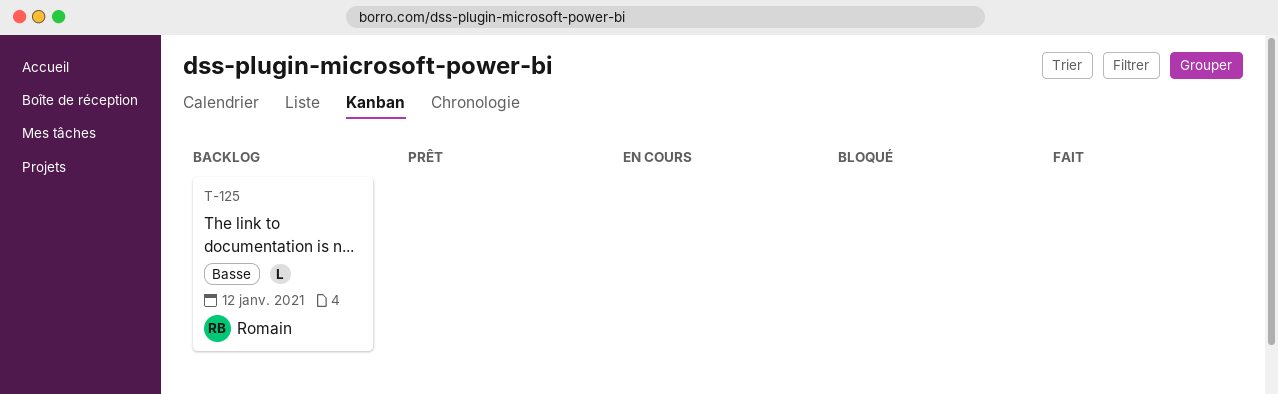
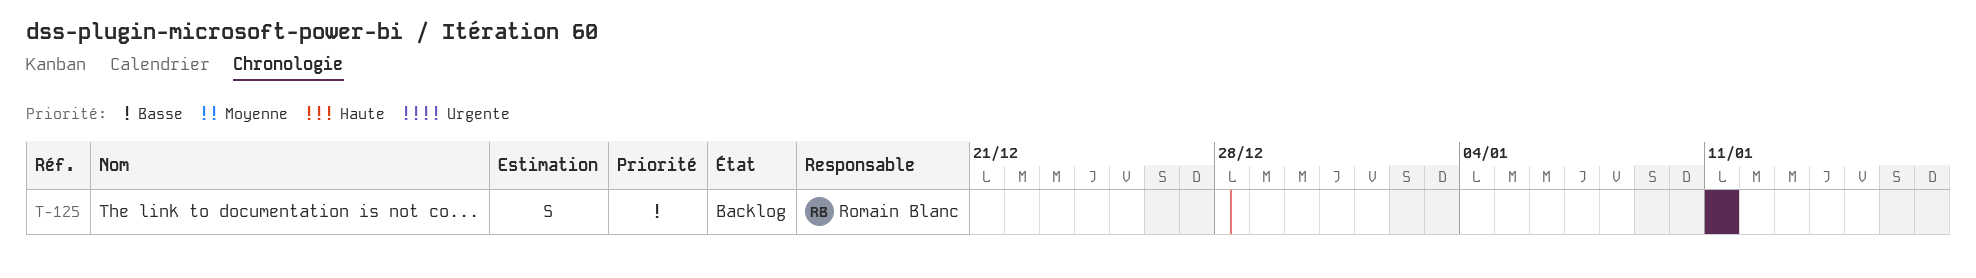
T-125, estimate: L -> S
T-125, due: Jan 12 -> Jan 11

